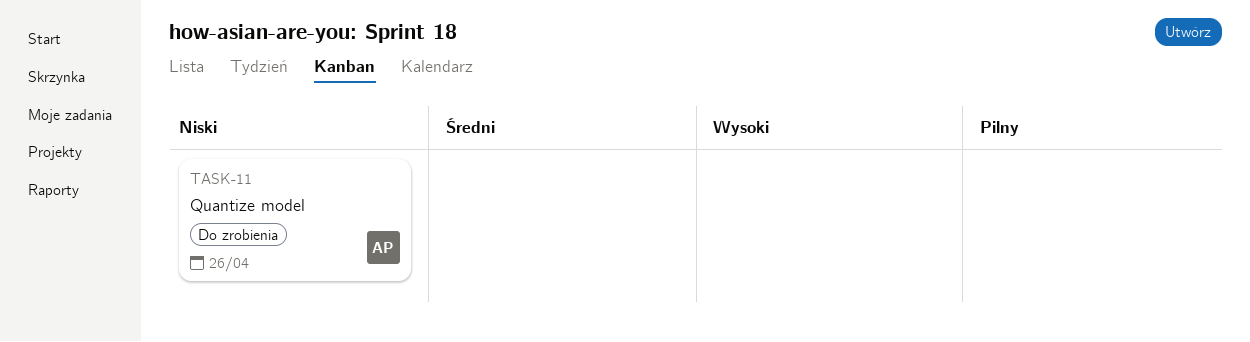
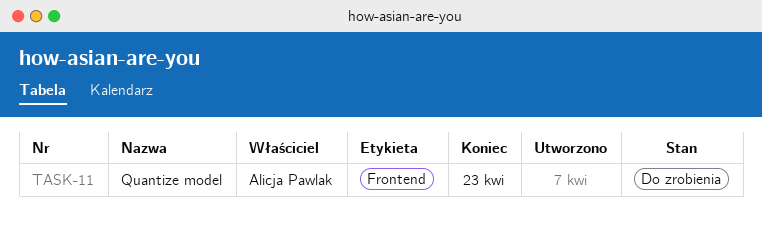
TASK-11, due: Apr 26 -> Apr 23

